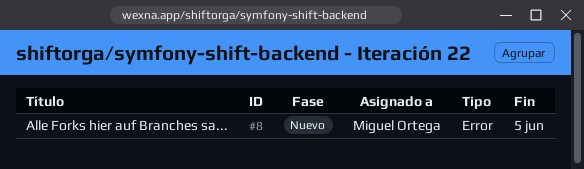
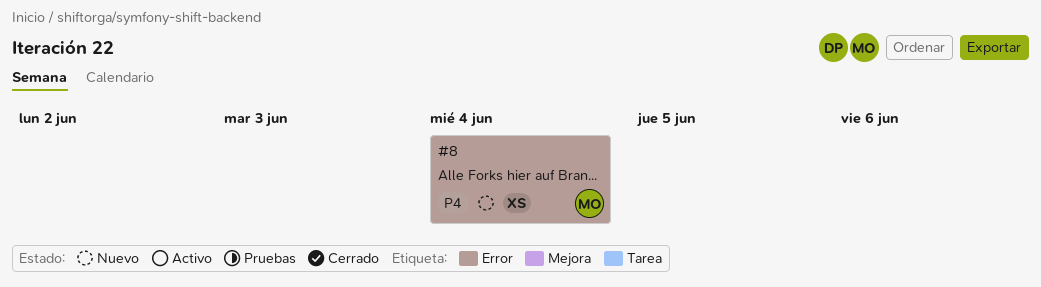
#8, due: Jun 5 -> Jun 4

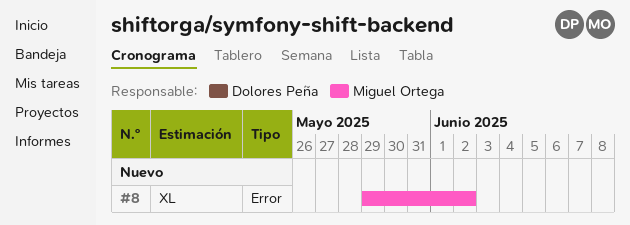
#8, estimate: XS -> XL
#8, due: Jun 4 -> Jun 2

